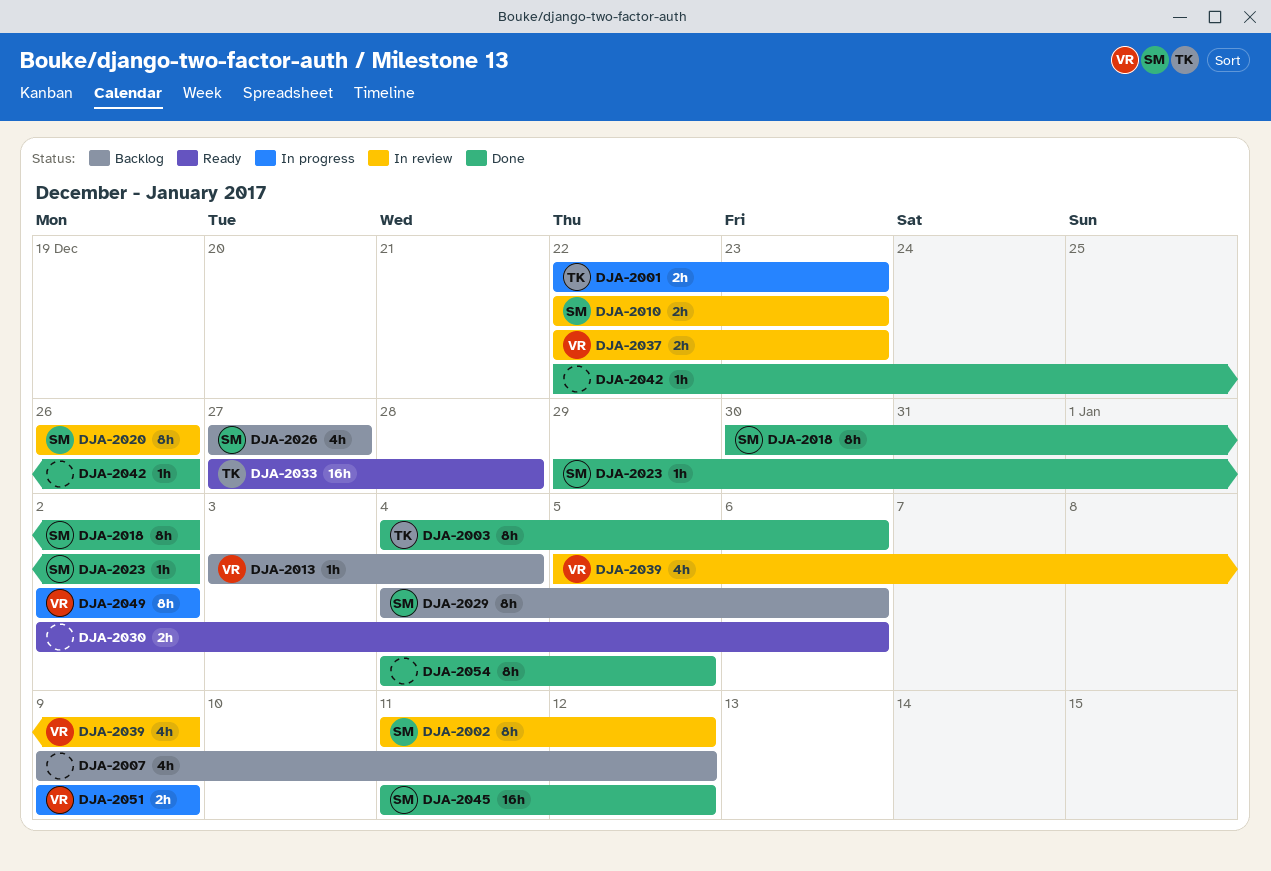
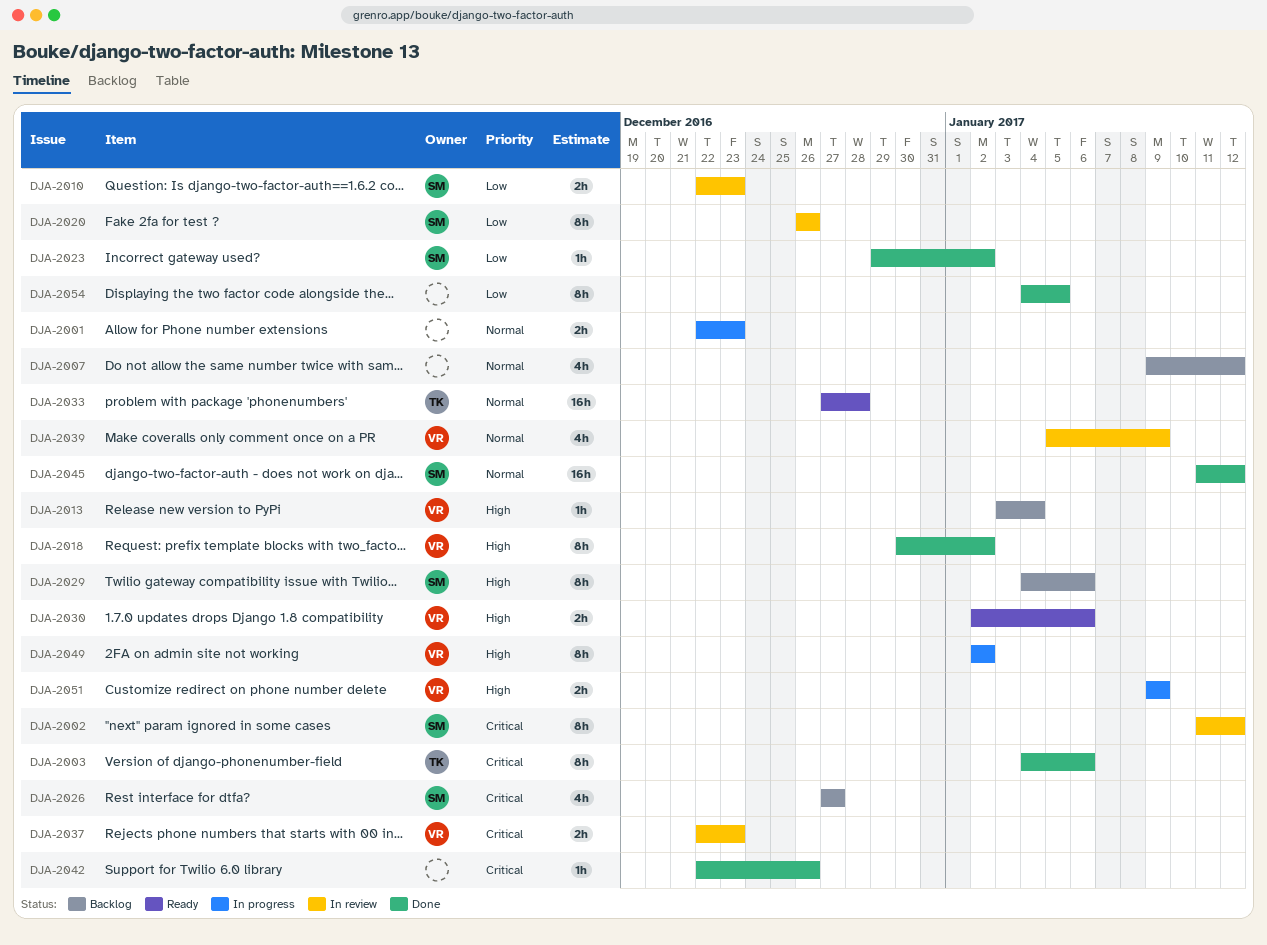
DJA-2001, owner: TK -> none
DJA-2018, owner: SM -> VR
DJA-2030, owner: none -> VR

